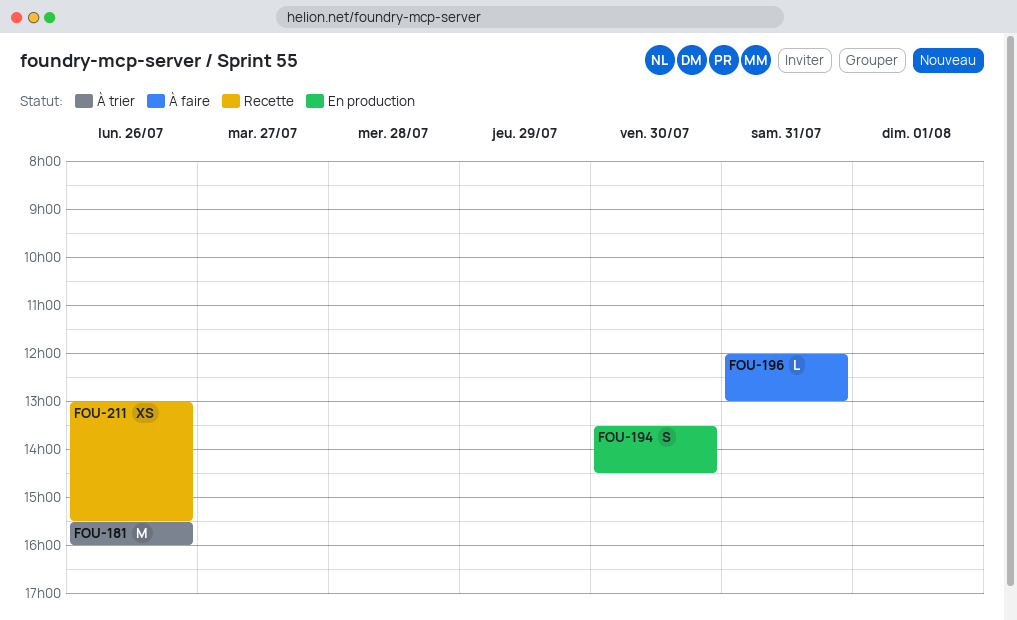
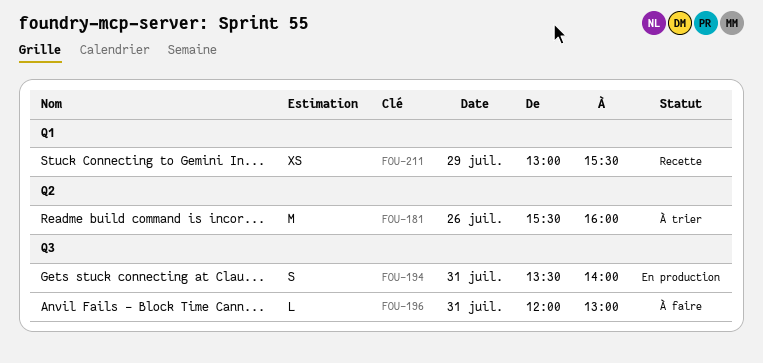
FOU-194, day: Jul 30 -> Jul 31
FOU-194, ends: 14:30 -> 14:00
FOU-211, day: Jul 26 -> Jul 29

